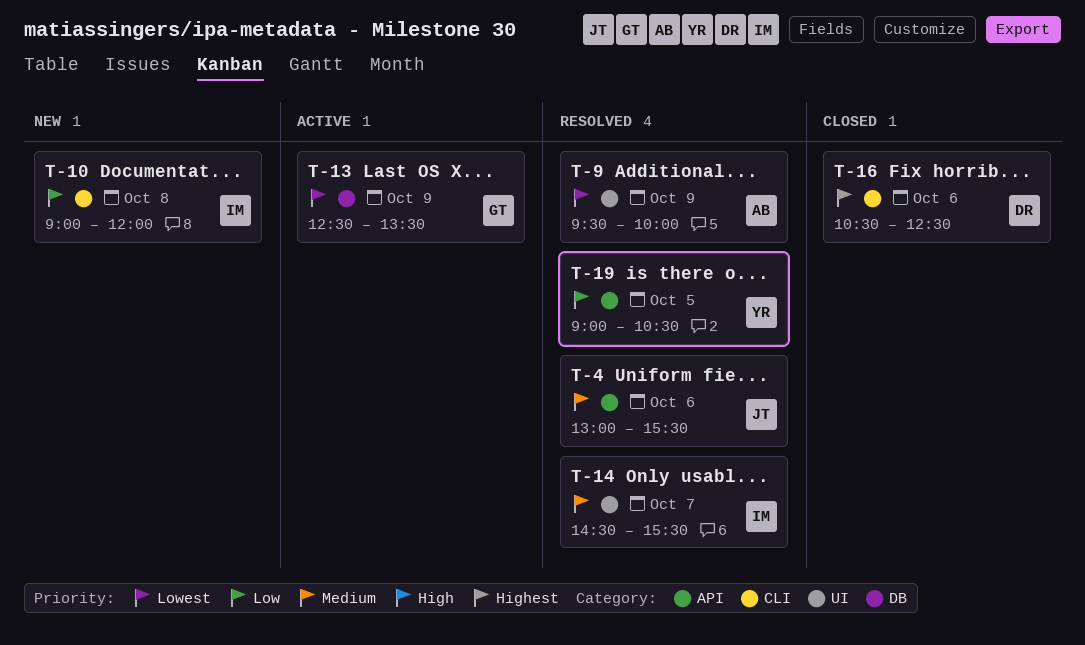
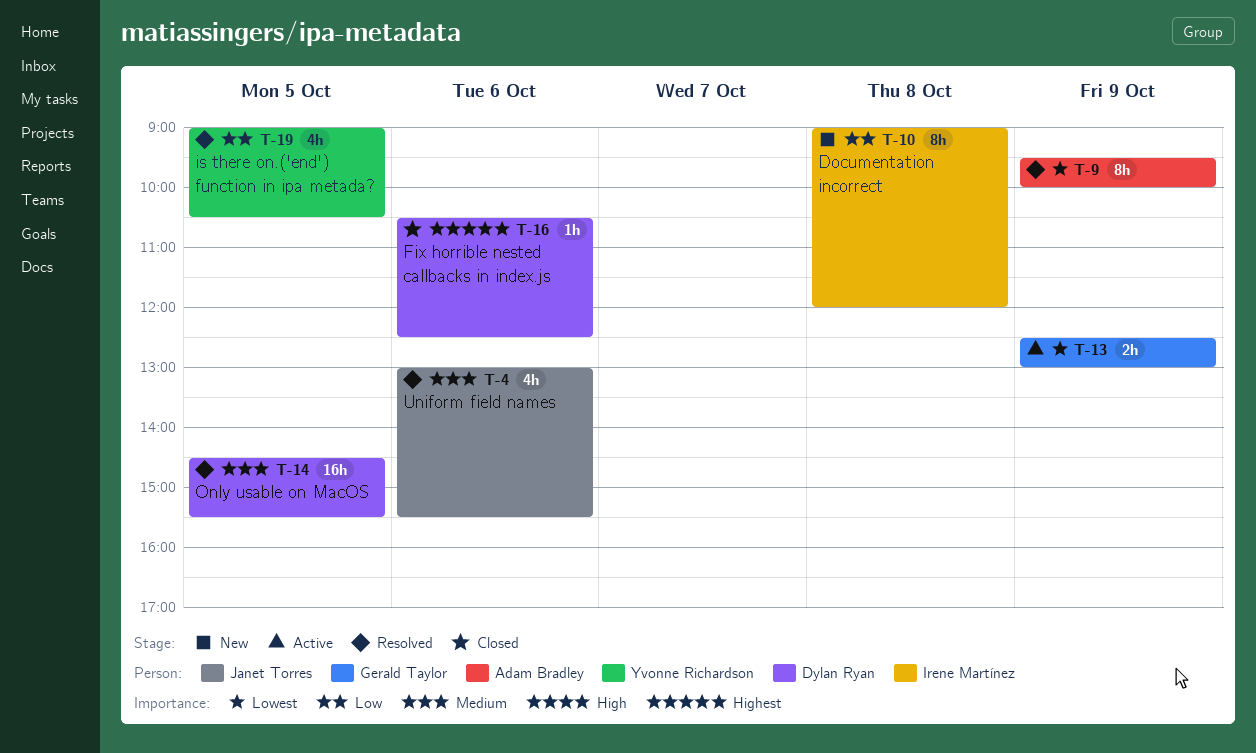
T-13, ends: 13:30 -> 13:00
T-14, owner: Irene Martínez -> Dylan Ryan
T-14, day: Oct 7 -> Oct 5

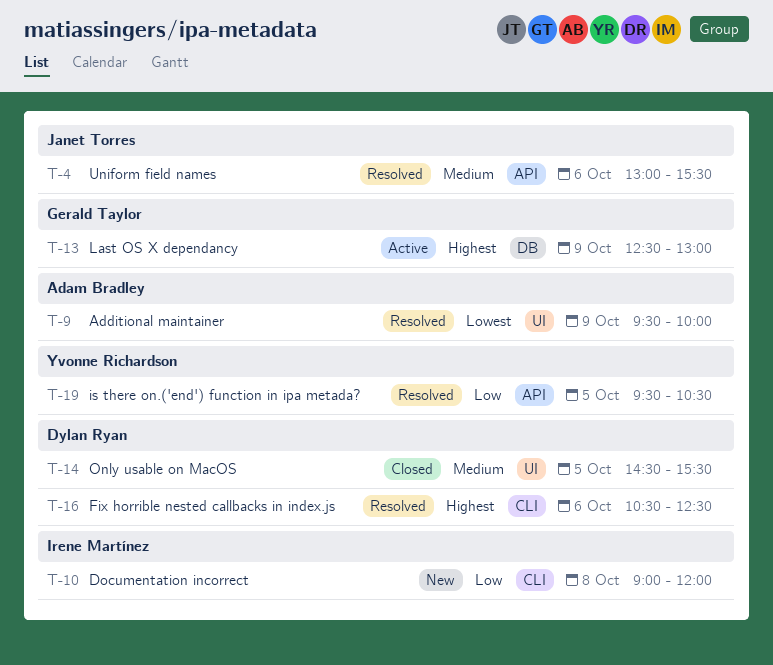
T-13, priority: Lowest -> Highest
T-14, status: Resolved -> Closed
T-16, status: Closed -> Resolved
T-19, begins: 09:00 -> 09:30

